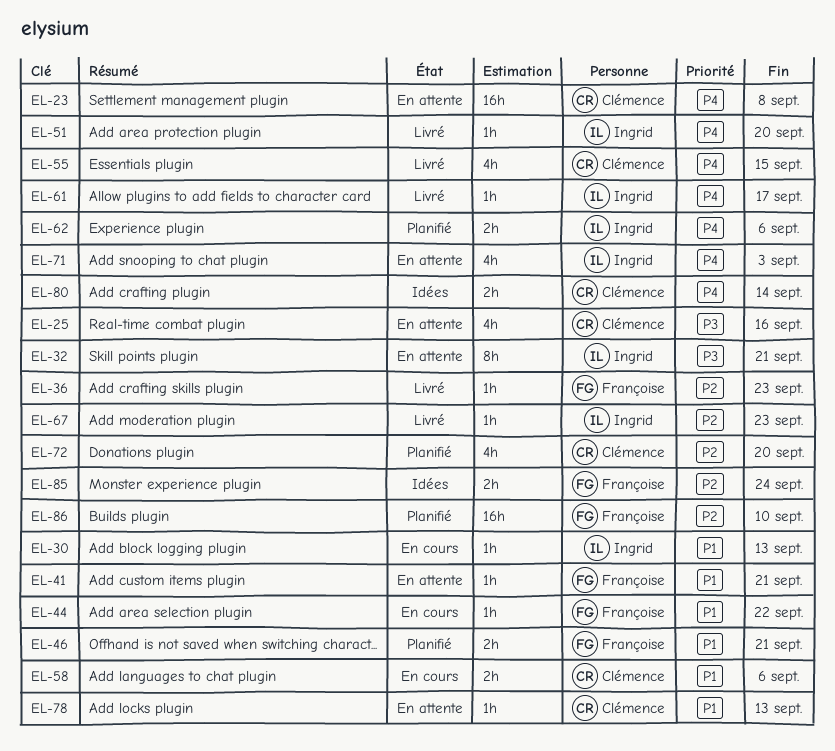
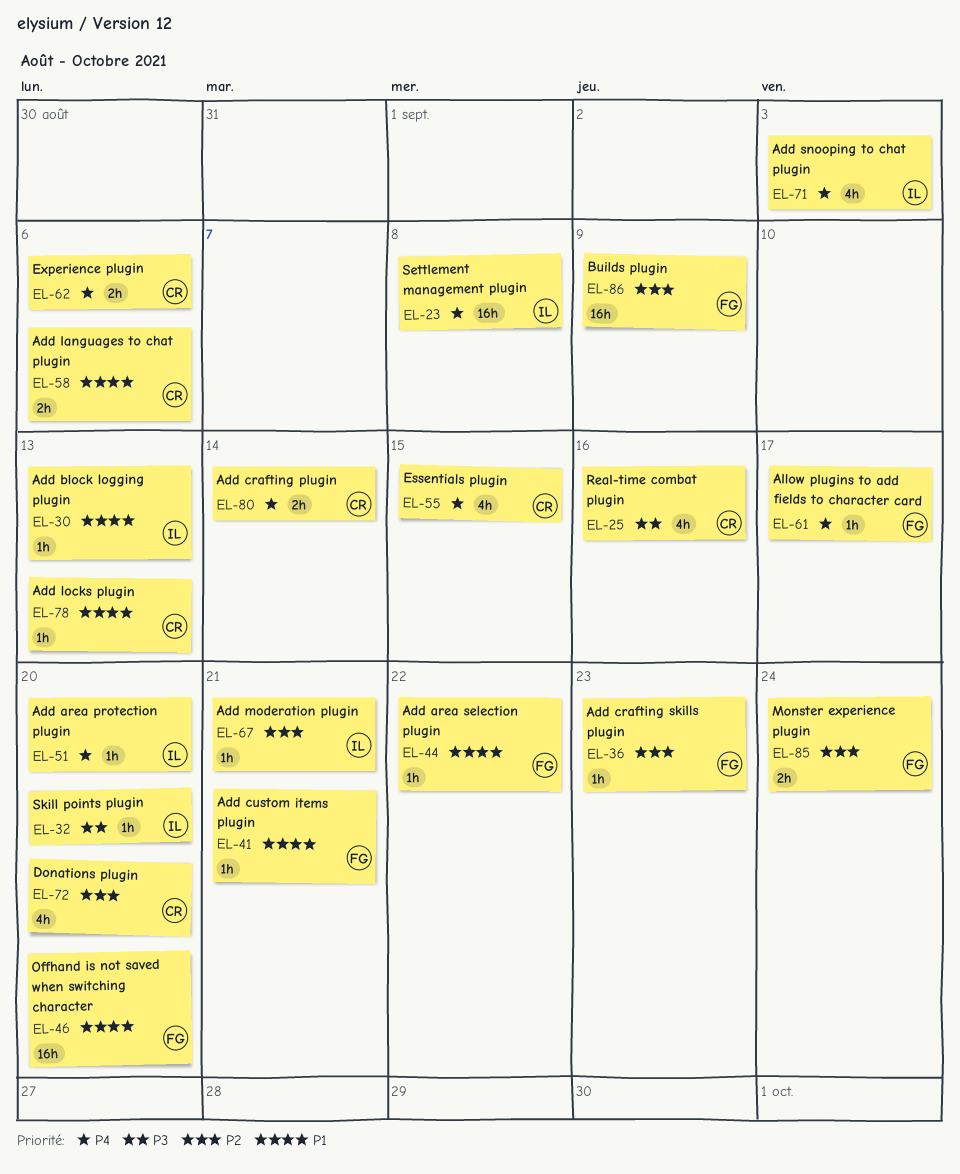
EL-23, owner: Clémence -> Ingrid
EL-32, estimate: 8h -> 1h
EL-32, due: Sep 21 -> Sep 20
EL-46, estimate: 2h -> 16h
EL-46, due: Sep 21 -> Sep 20
EL-61, owner: Ingrid -> Françoise
EL-62, owner: Ingrid -> Clémence
EL-67, due: Sep 23 -> Sep 21
EL-86, due: Sep 10 -> Sep 9

